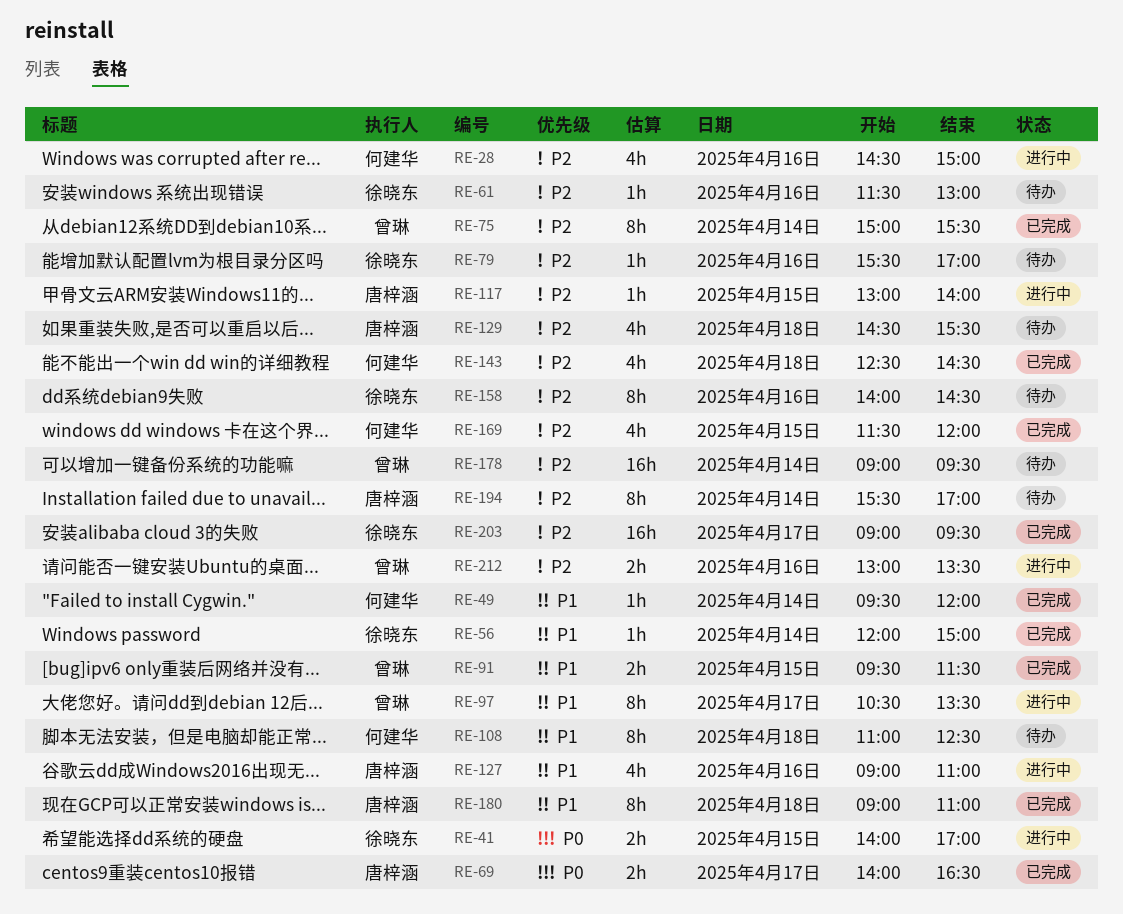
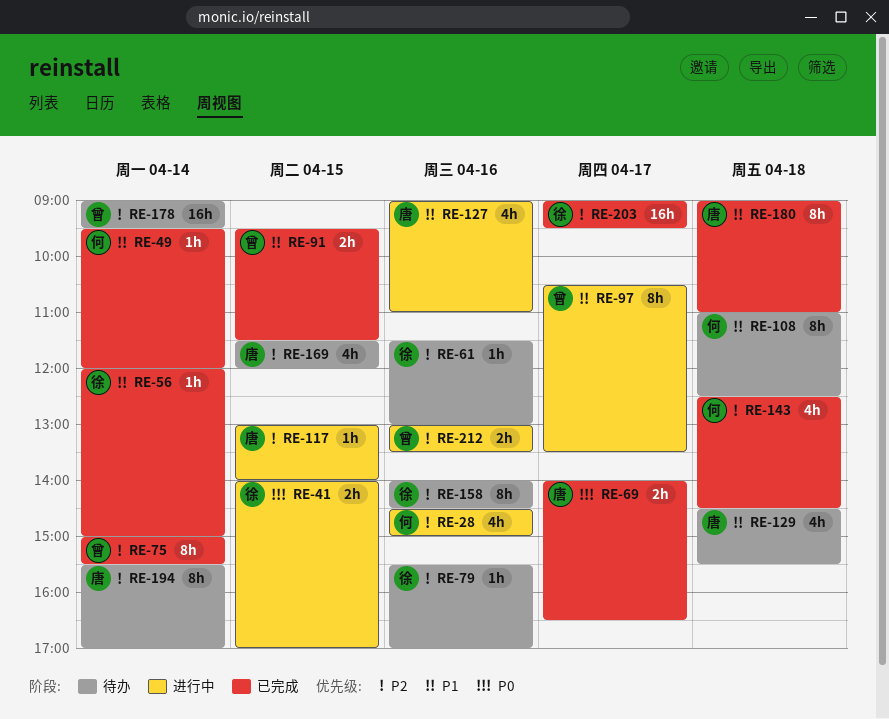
RE-129, priority: P2 -> P1
RE-169, status: 已完成 -> 待办
RE-169, owner: 何建华 -> 唐梓涵

